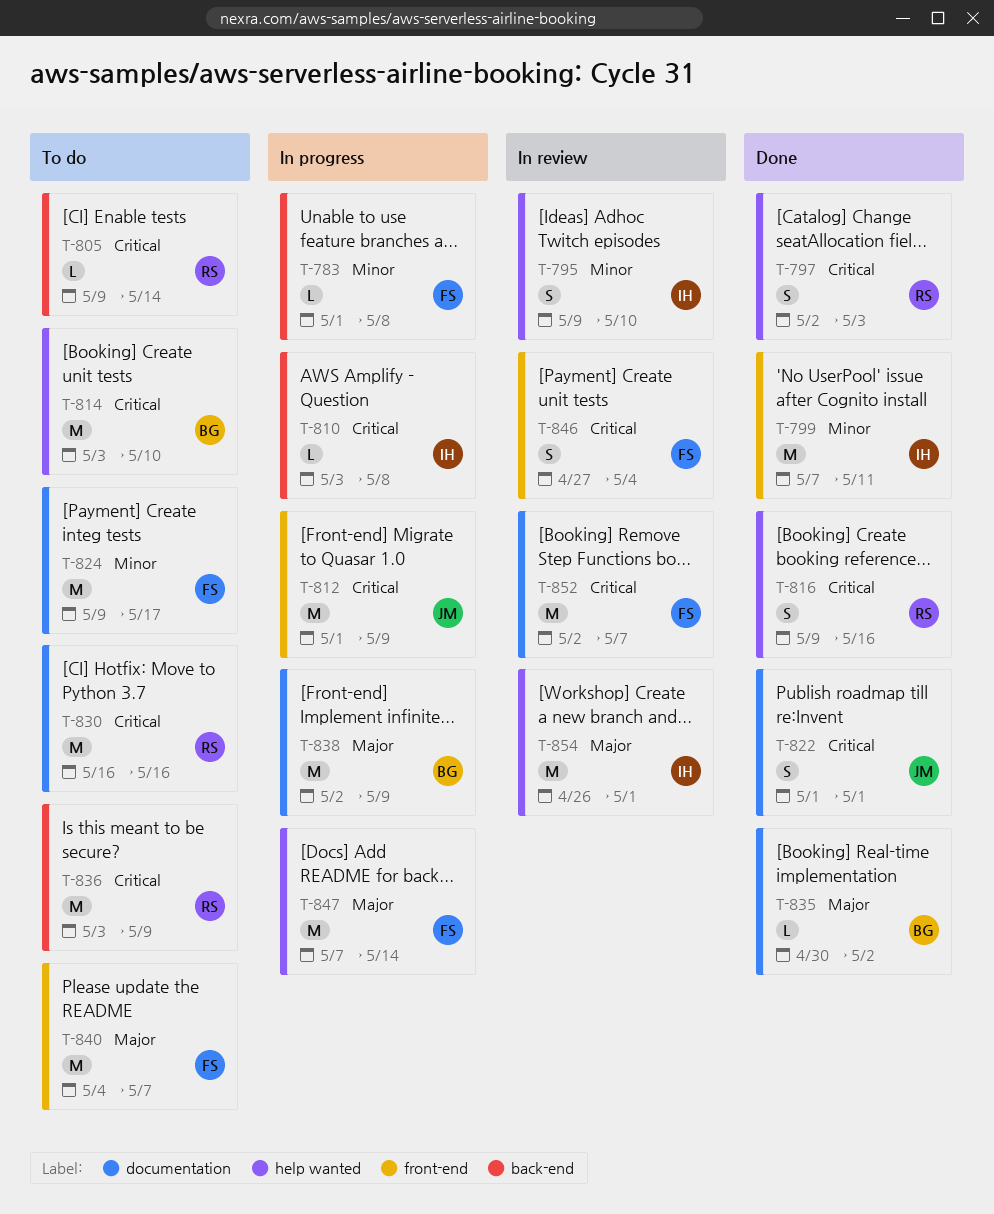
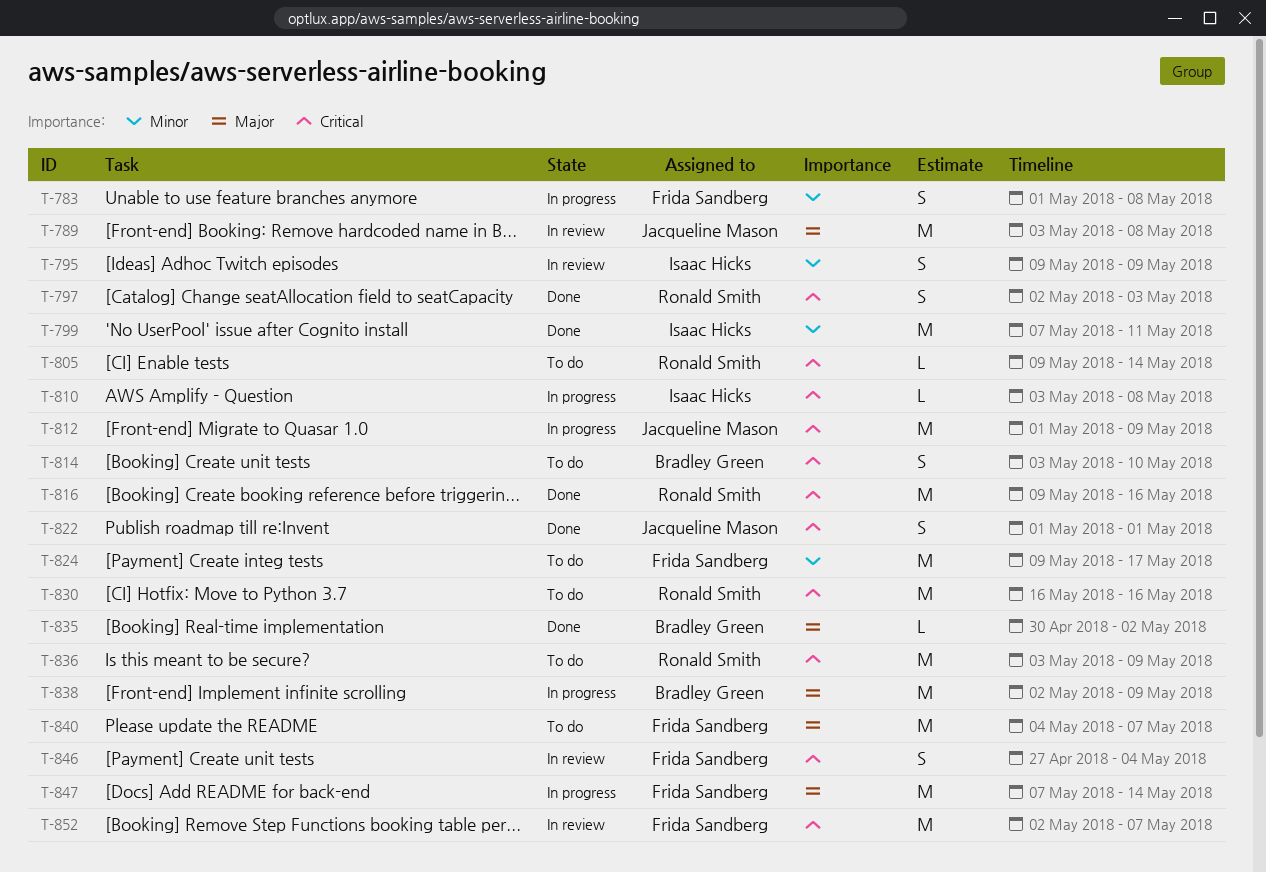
T-783, estimate: L -> S
T-789: none -> present
T-795, due: May 10 -> May 9
T-814, estimate: M -> S
T-816, estimate: S -> M
T-854: present -> none

